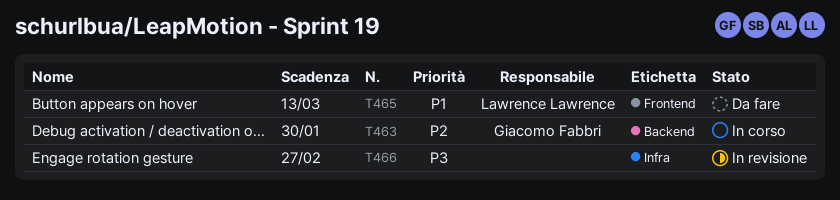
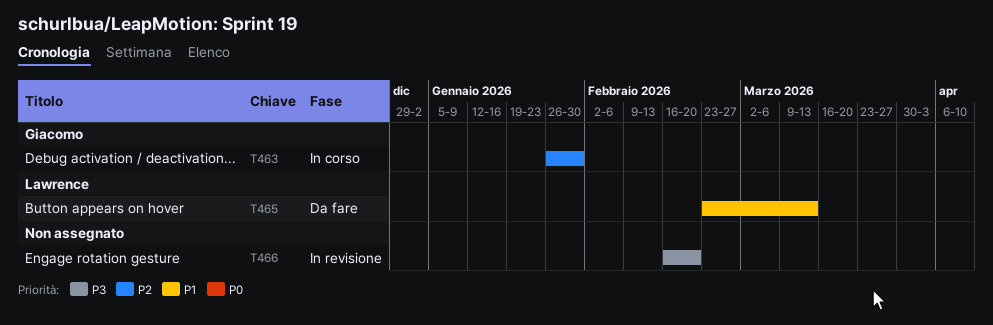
T466, due: Feb 27 -> Feb 20

